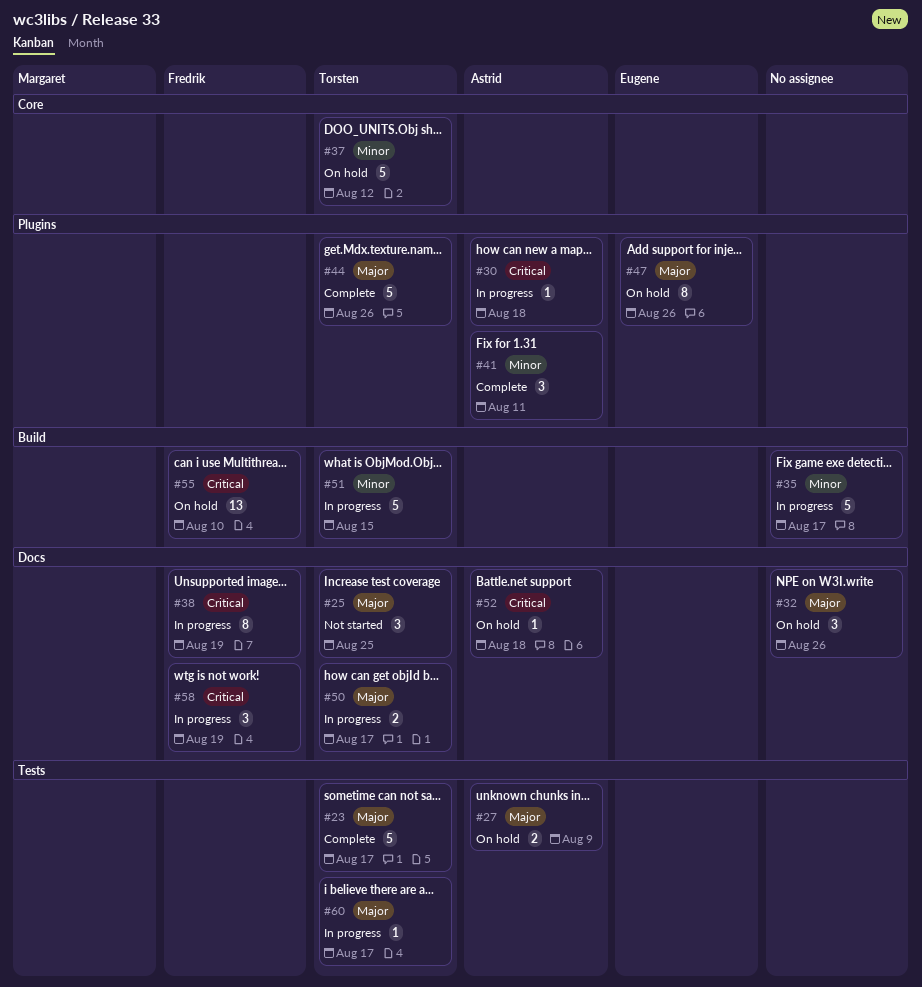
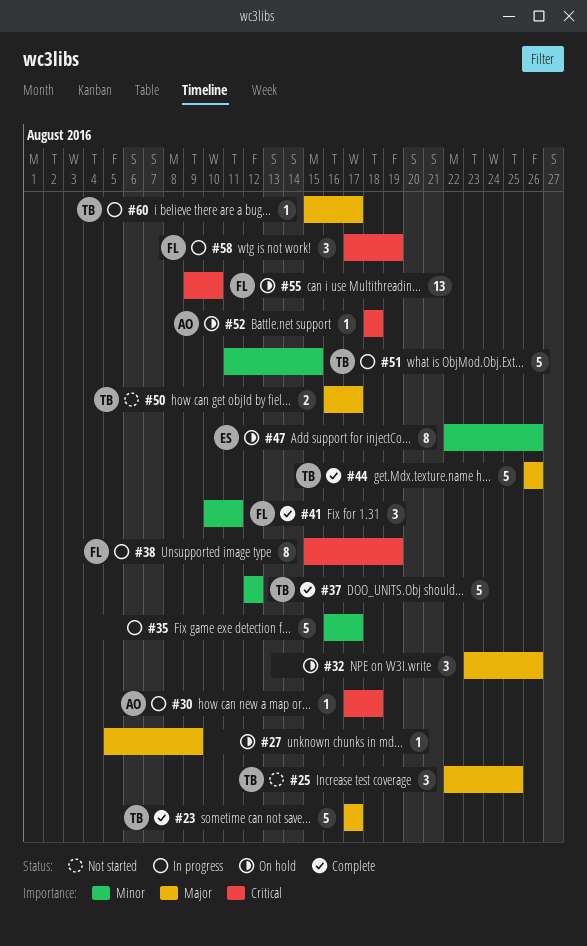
#27, owner: Astrid -> none
#27, estimate: 2 -> 1
#37, status: On hold -> Complete
#41, owner: Astrid -> Fredrik
#47, priority: Major -> Minor
#50, status: In progress -> Not started

